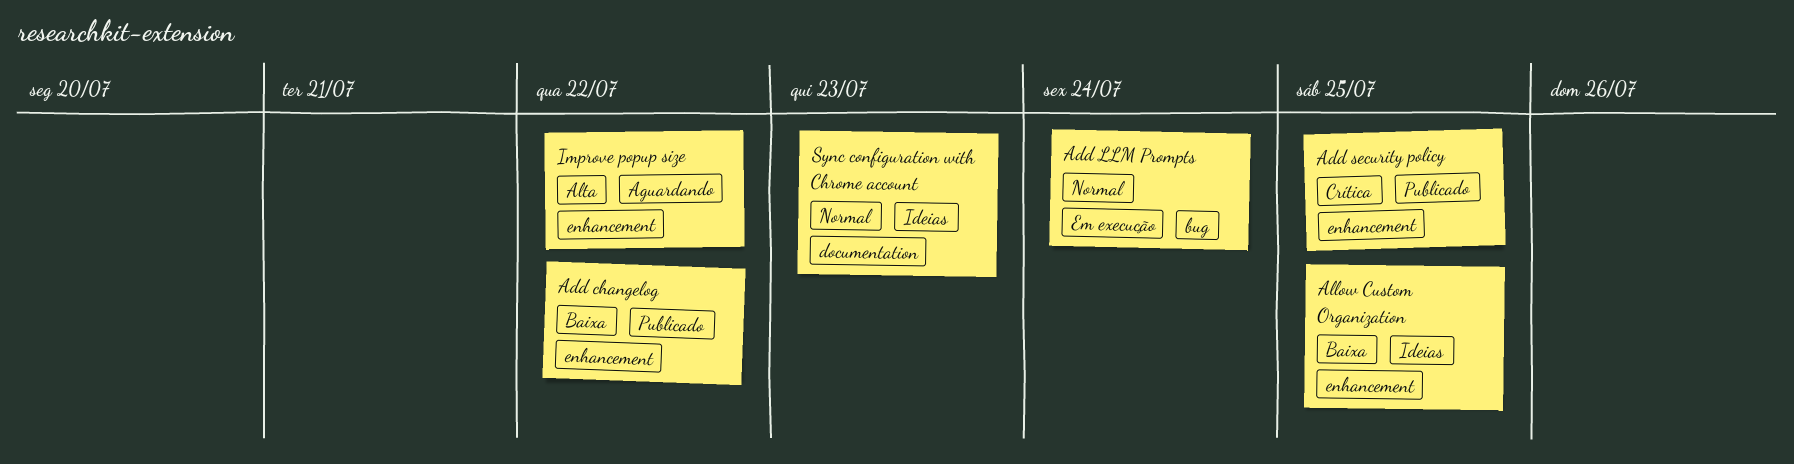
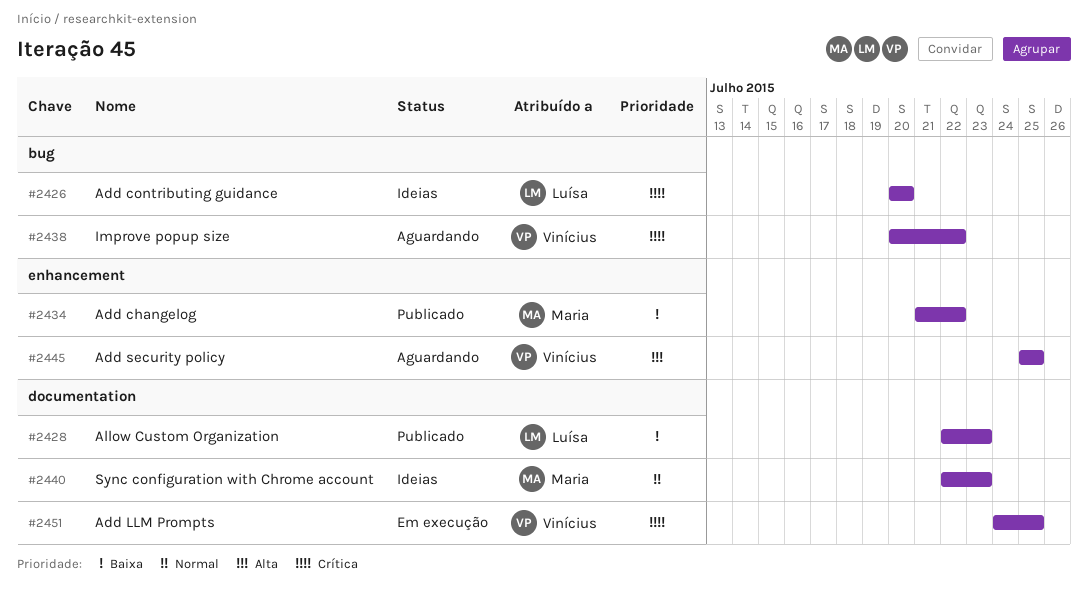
Add contributing guidance: none -> present
Add LLM Prompts, priority: Normal -> Crítica
Add LLM Prompts, label: bug -> documentation
Add LLM Prompts, due: Jul 24 -> Jul 25
Add security policy, status: Publicado -> Aguardando
Add security policy, priority: Crítica -> Alta
Allow Custom Organization, status: Ideias -> Publicado
Allow Custom Organization, label: enhancement -> documentation
Allow Custom Organization, due: Jul 25 -> Jul 23
Improve popup size, priority: Alta -> Crítica
Improve popup size, label: enhancement -> bug

